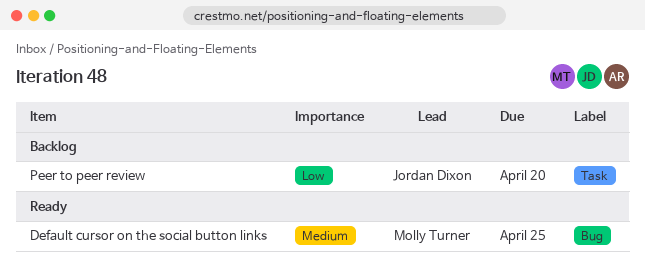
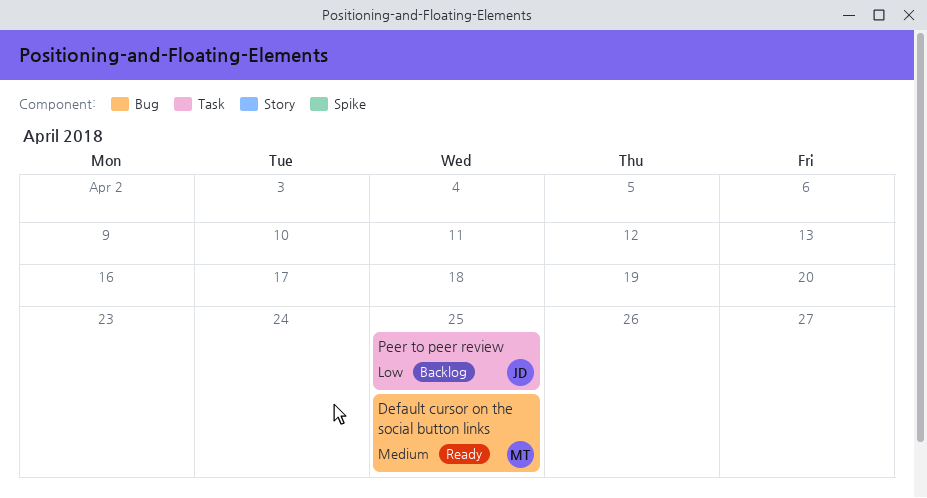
Peer to peer review, due: Apr 20 -> Apr 25

